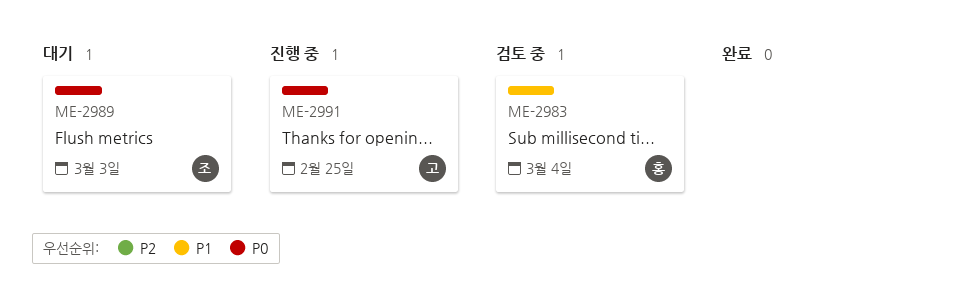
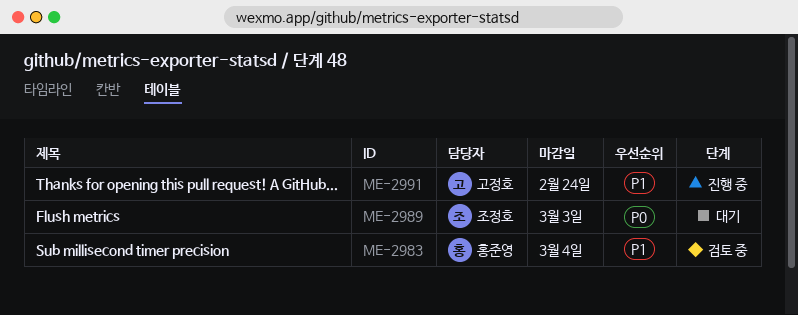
ME-2991, priority: P0 -> P1
ME-2991, due: Feb 25 -> Feb 24

